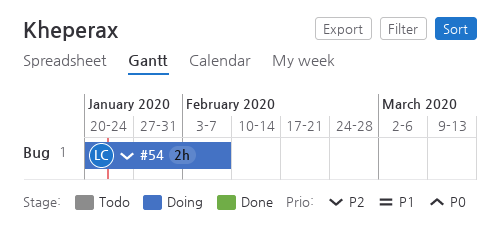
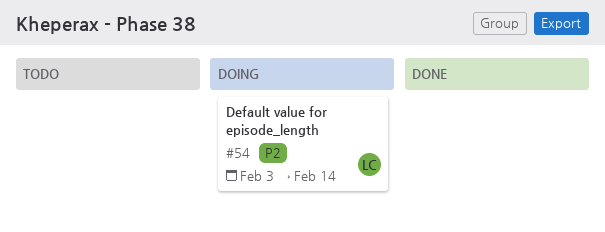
#54, start: Jan 20 -> Feb 3
#54, due: Feb 7 -> Feb 14

